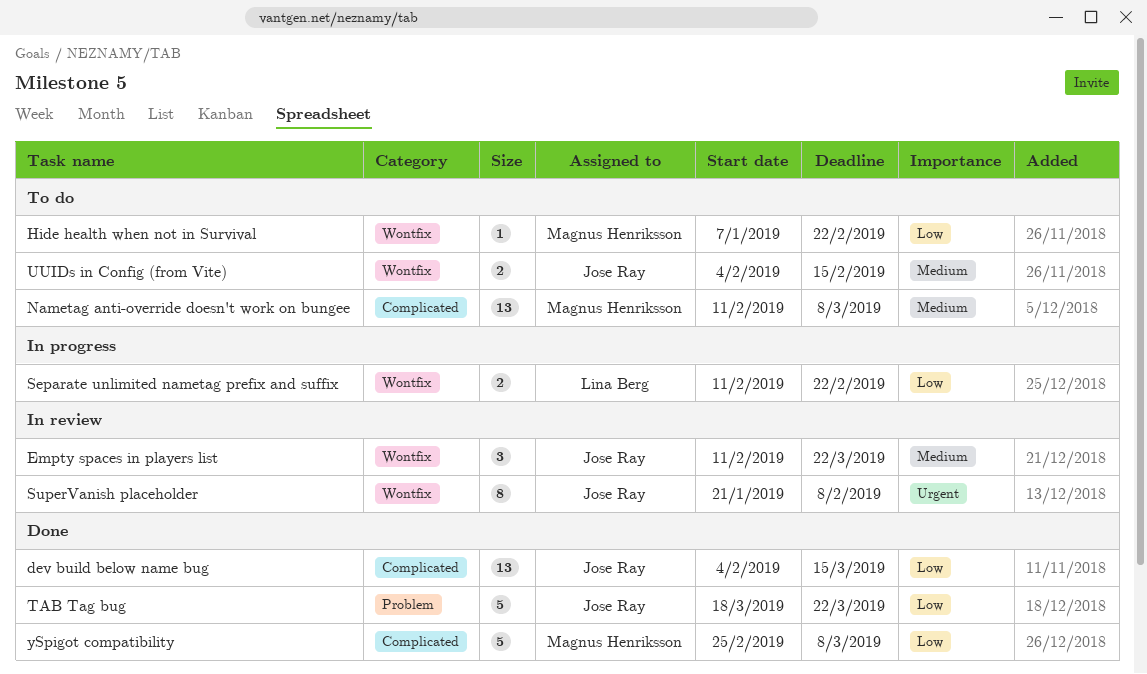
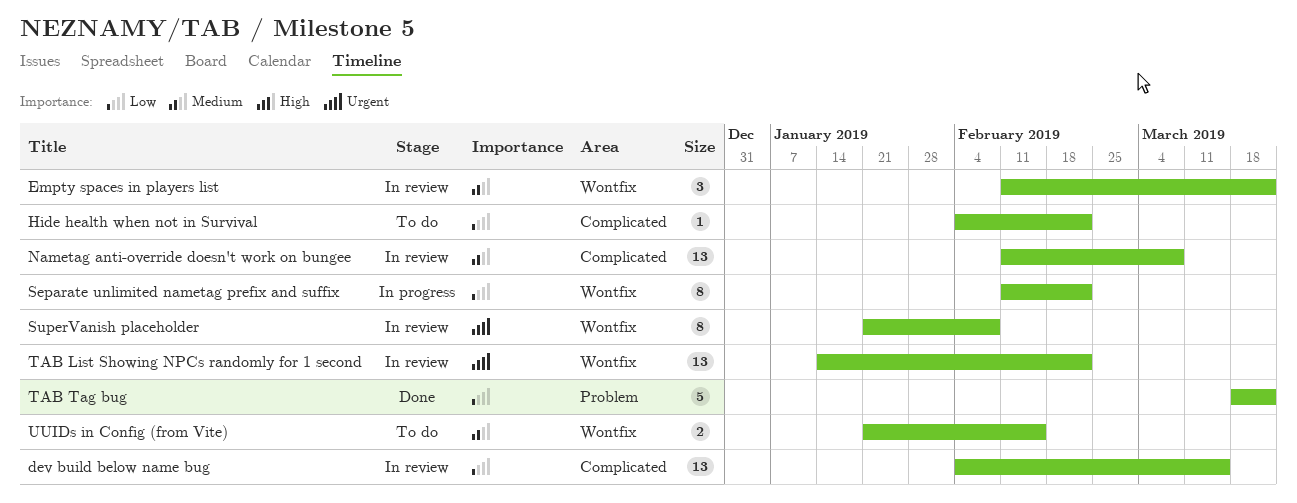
dev build below name bug, status: Done -> In review
Hide health when not in Survival, label: Wontfix -> Complicated
Hide health when not in Survival, start: Jan 7 -> Feb 4
Nametag anti-override doesn't work on bungee, status: To do -> In review
Separate unlimited nametag prefix and suffix, estimate: 2 -> 8
TAB List Showing NPCs randomly for 1 second: none -> present
UUIDs in Config (from Vite), start: Feb 4 -> Jan 21
ySpigot compatibility: present -> none

